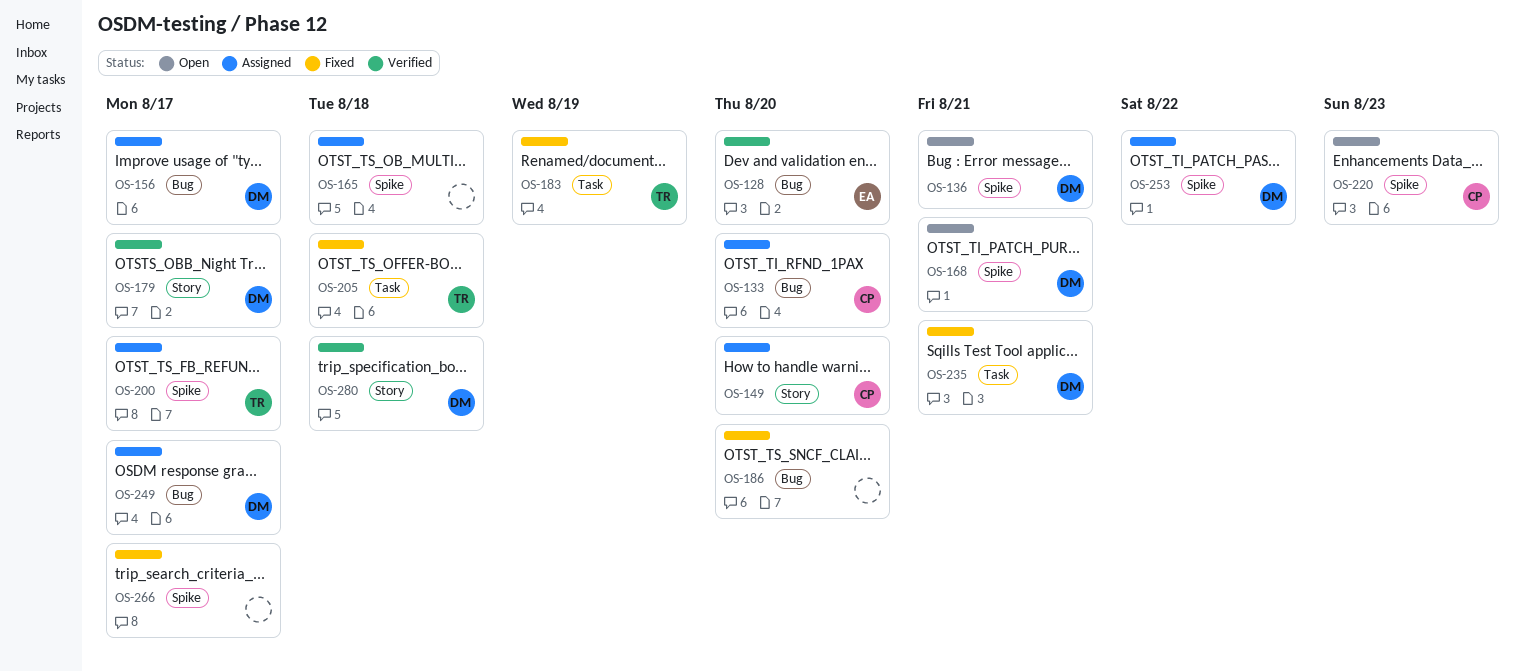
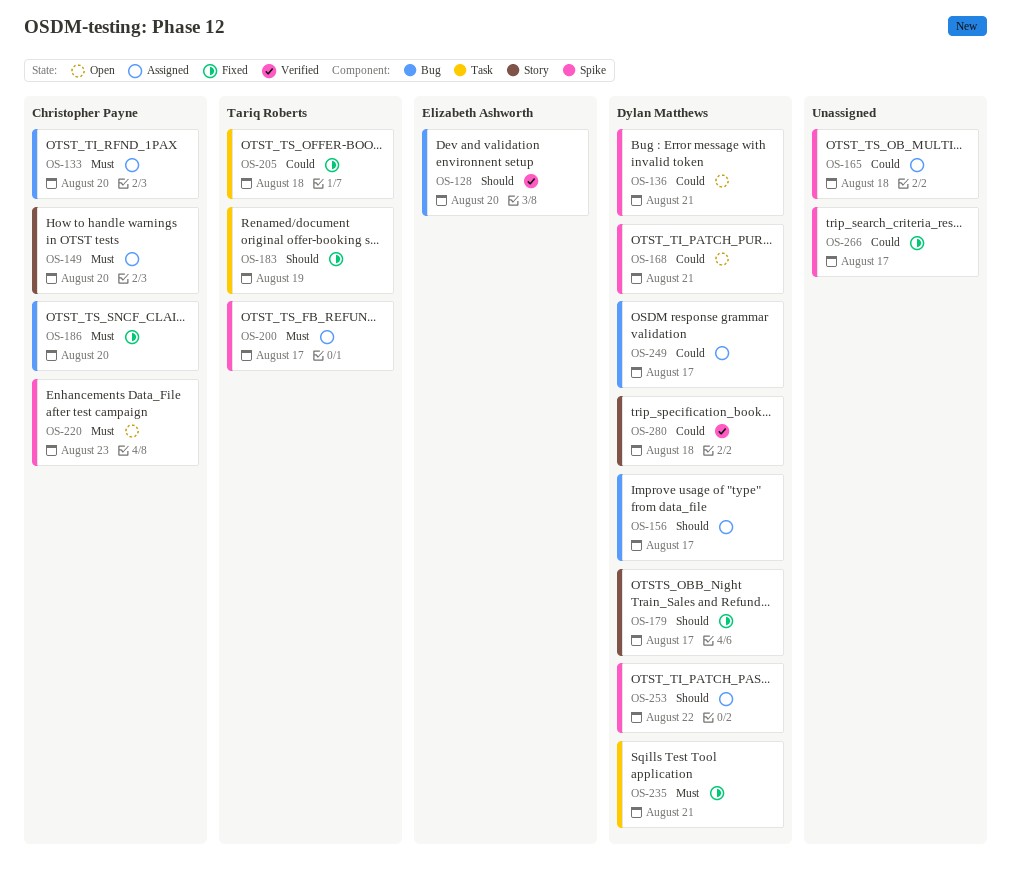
OS-179, status: Verified -> Fixed
OS-186, owner: none -> Christopher Payne

